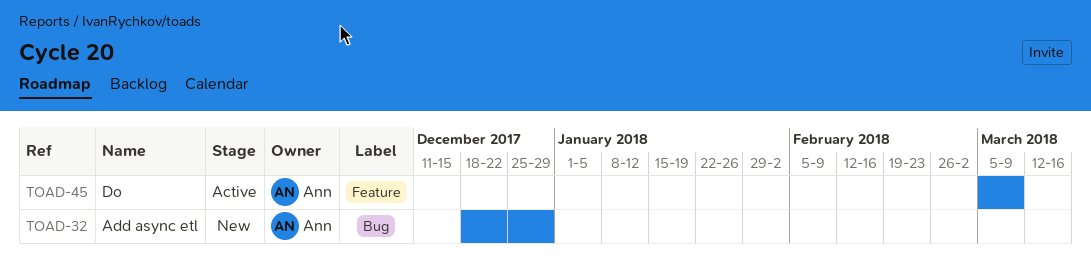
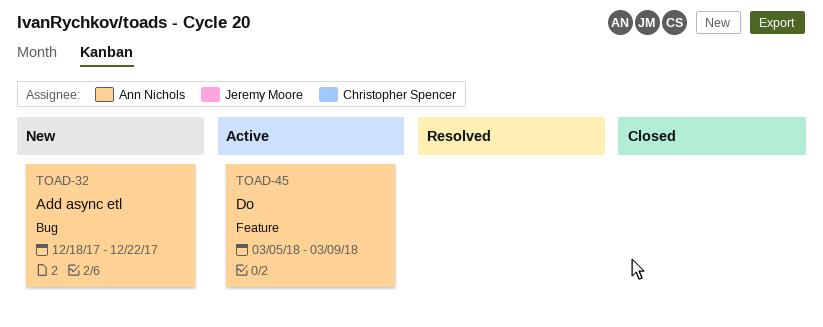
TOAD-32, due: Dec 29 -> Dec 22

